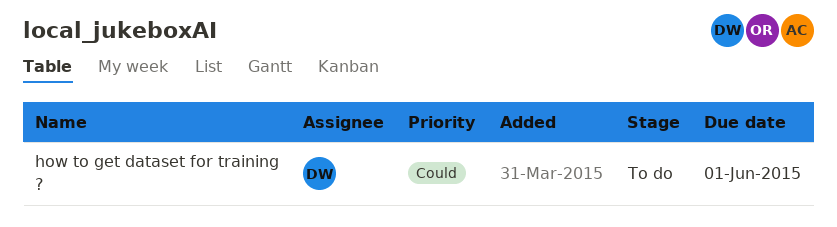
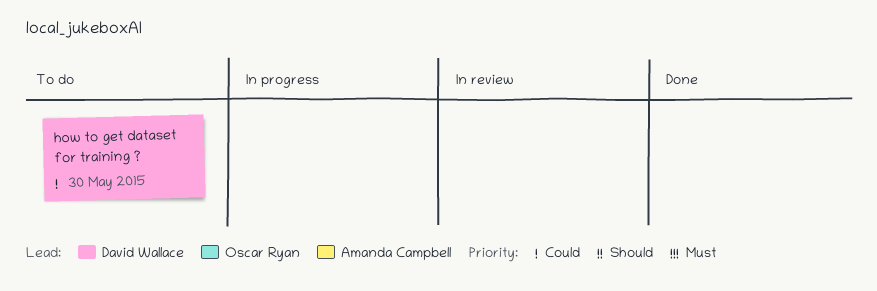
how to get dataset for training ?, due: Jun 1 -> May 30

